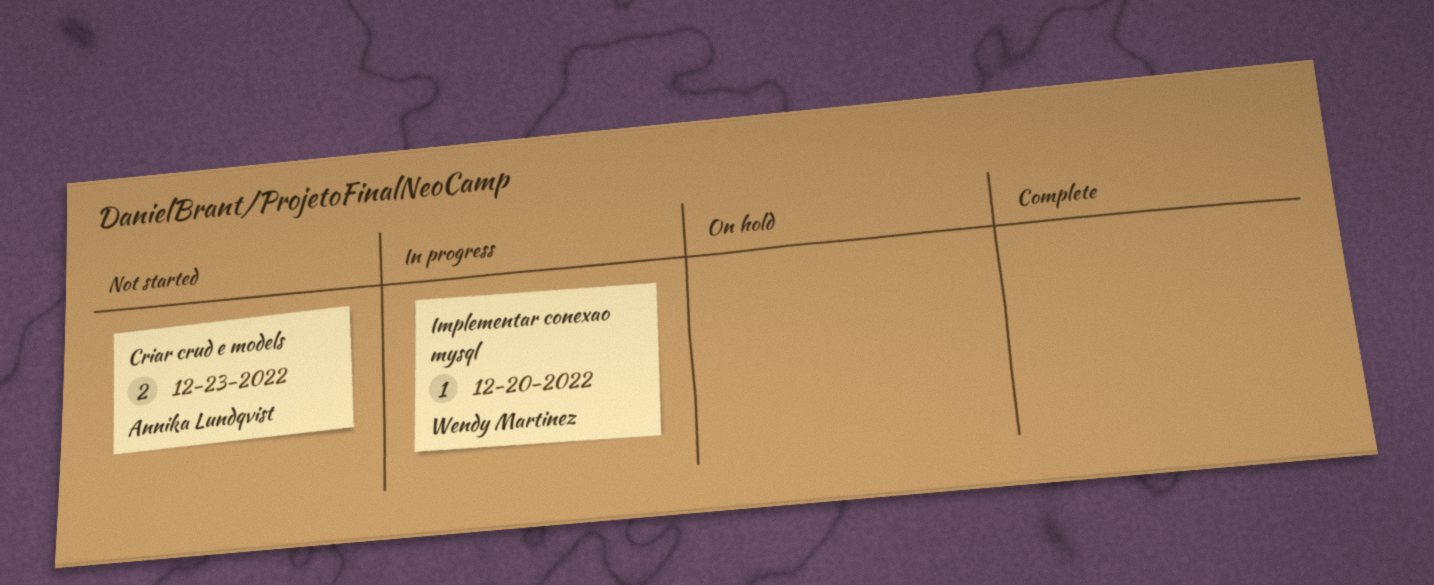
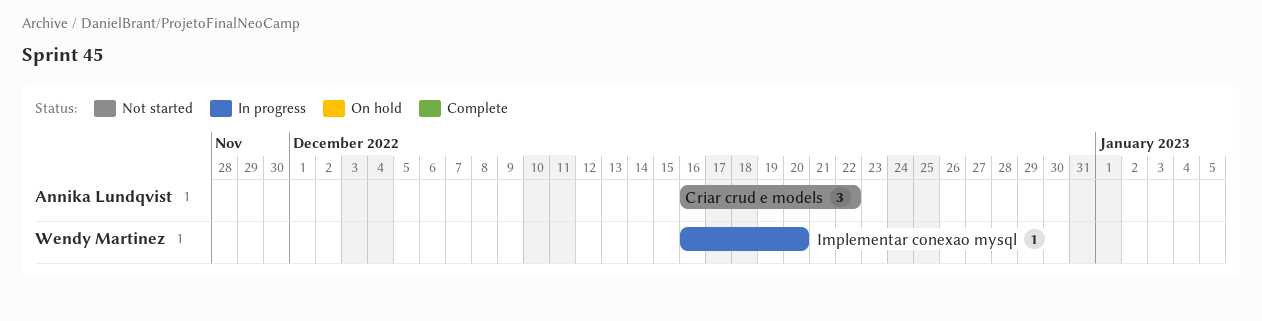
Criar crud e models, estimate: 2 -> 3
Criar crud e models, due: Dec 23 -> Dec 22

